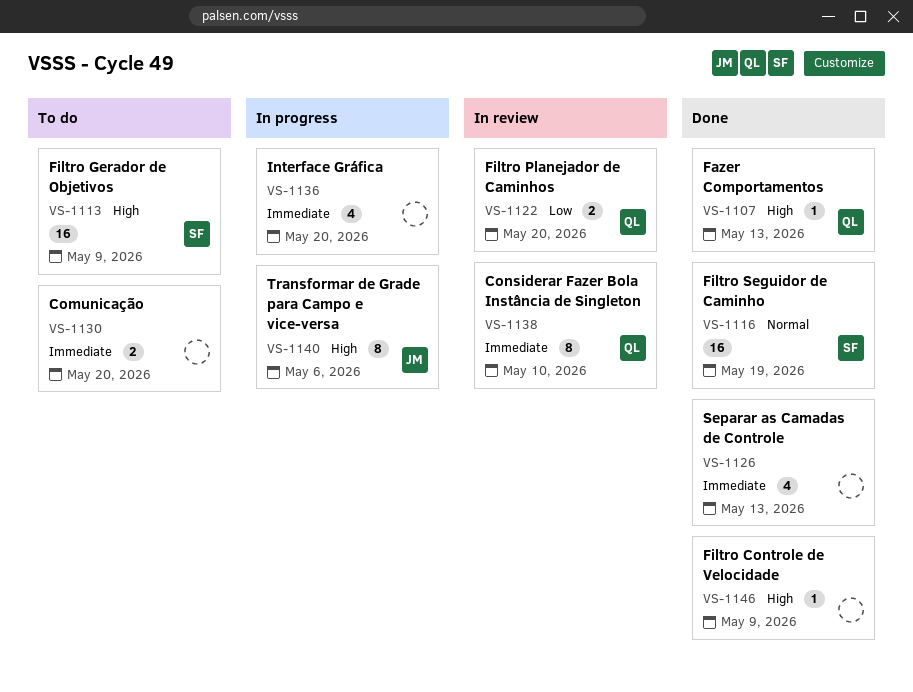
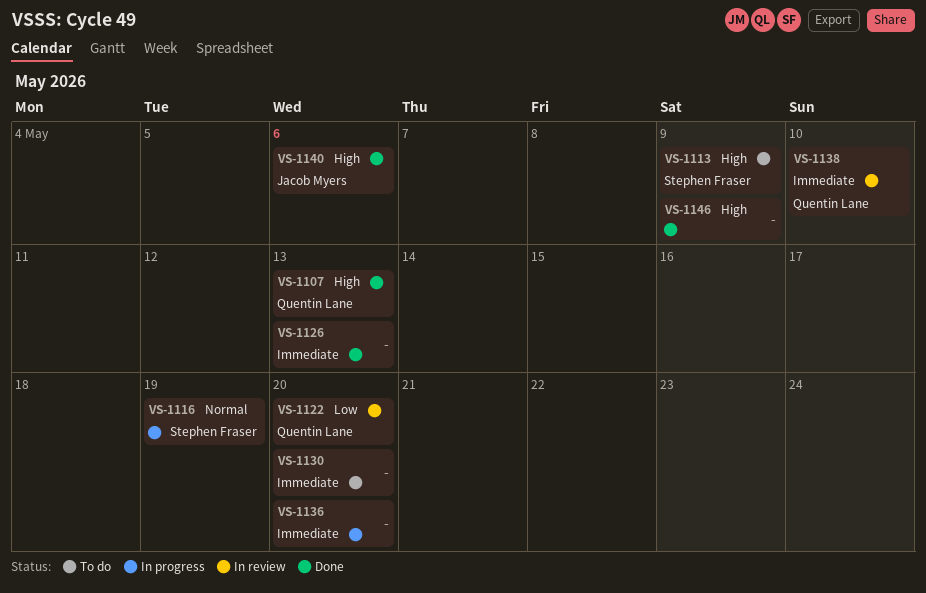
VS-1116, status: Done -> In progress
VS-1140, status: In progress -> Done

